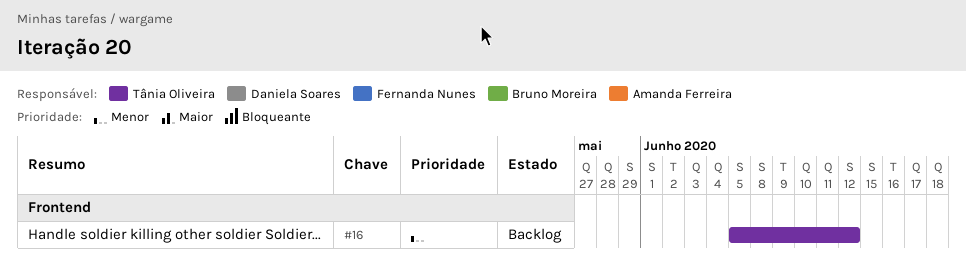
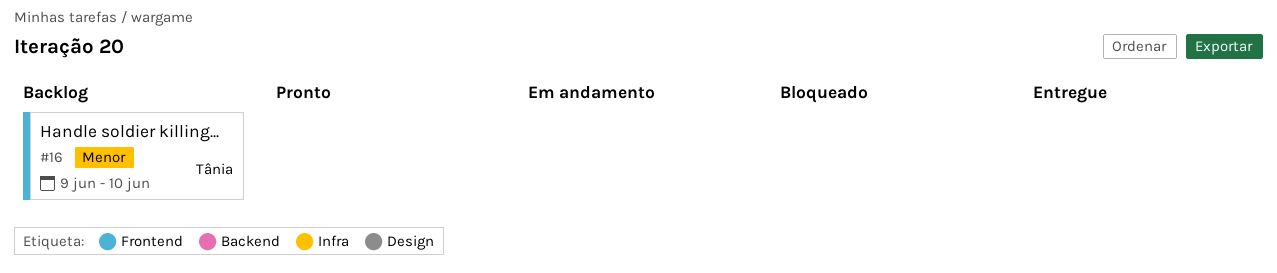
#16, start: Jun 5 -> Jun 9
#16, due: Jun 12 -> Jun 10

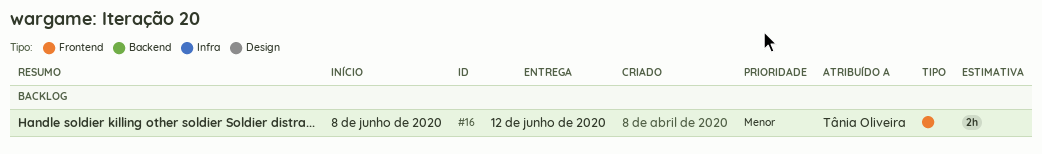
#16, start: Jun 9 -> Jun 8
#16, due: Jun 10 -> Jun 12

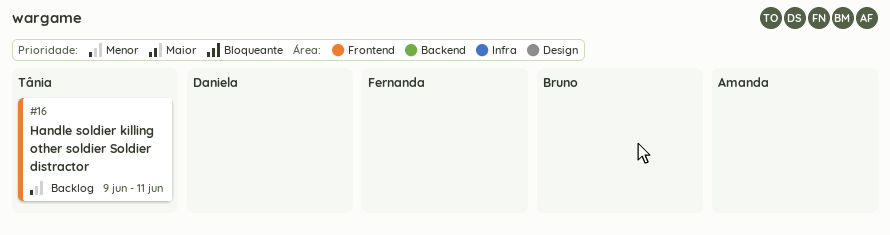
#16, start: Jun 8 -> Jun 9
#16, due: Jun 12 -> Jun 11

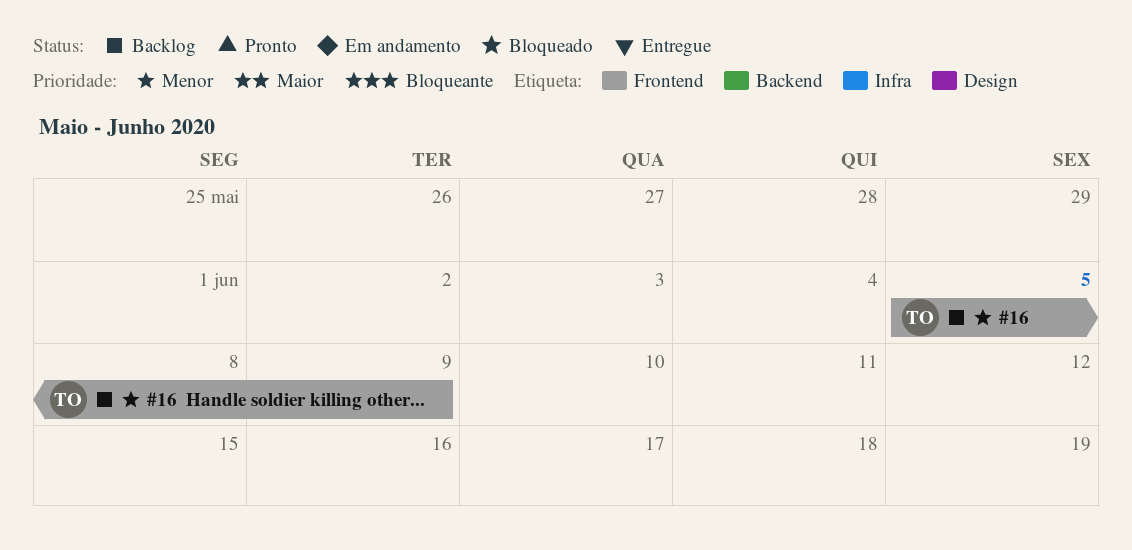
#16, start: Jun 9 -> Jun 5
#16, due: Jun 11 -> Jun 9

